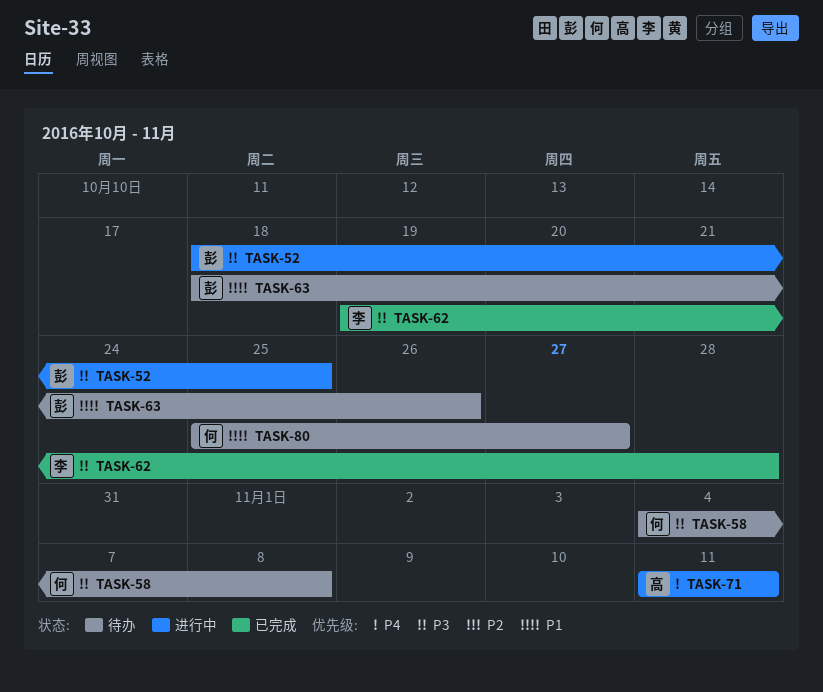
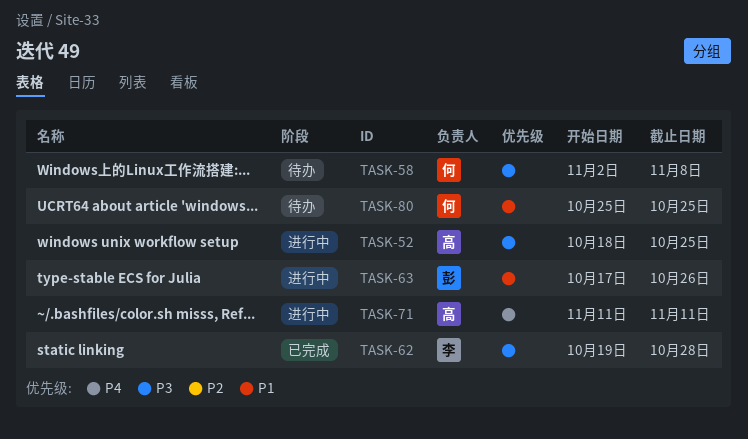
TASK-52, owner: 彭 -> 高
TASK-58, start: Nov 4 -> Nov 2
TASK-63, status: 待办 -> 进行中
TASK-63, start: Oct 18 -> Oct 17
TASK-80, due: Oct 27 -> Oct 25

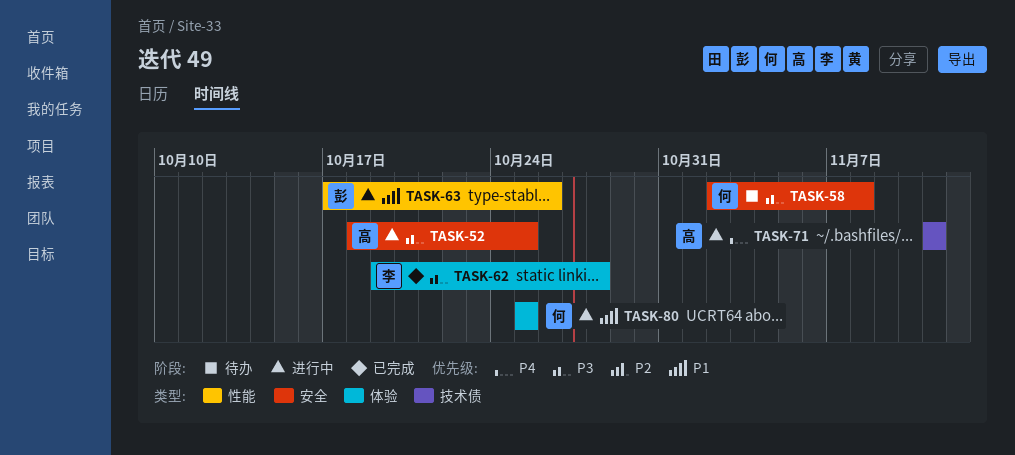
TASK-80, status: 待办 -> 进行中

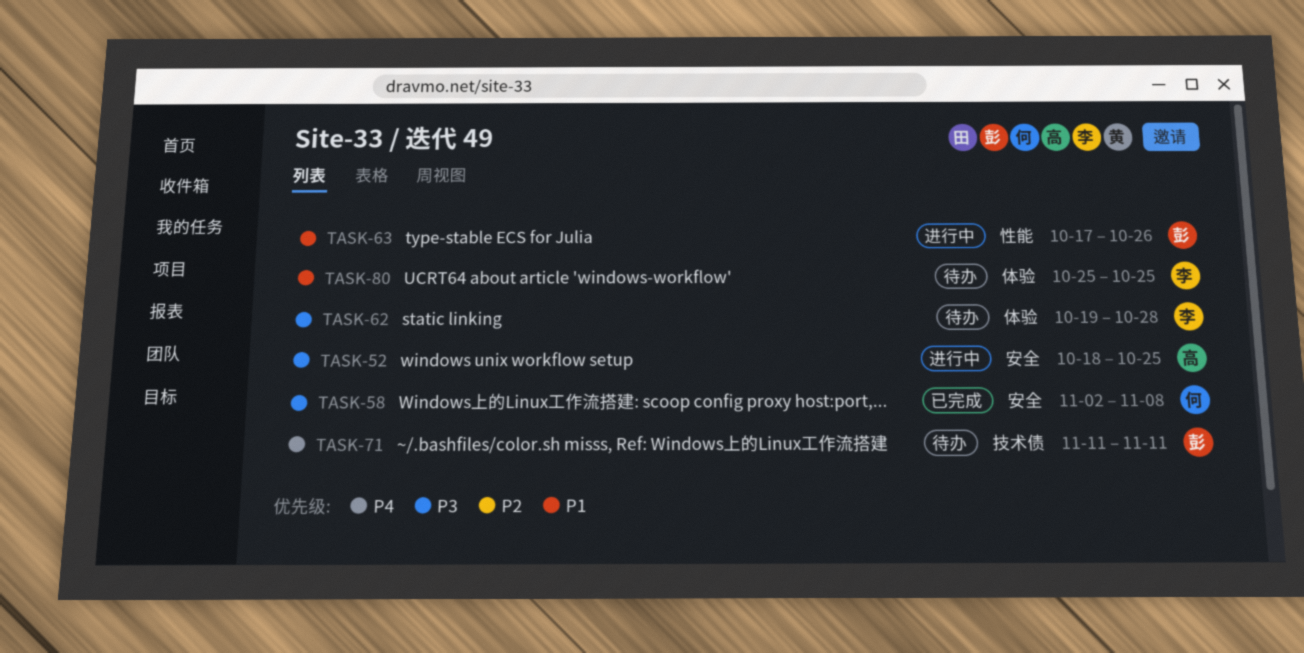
TASK-58, status: 待办 -> 已完成
TASK-62, status: 已完成 -> 待办
TASK-71, status: 进行中 -> 待办
TASK-71, owner: 高 -> 彭
TASK-80, status: 进行中 -> 待办
TASK-80, owner: 何 -> 李

